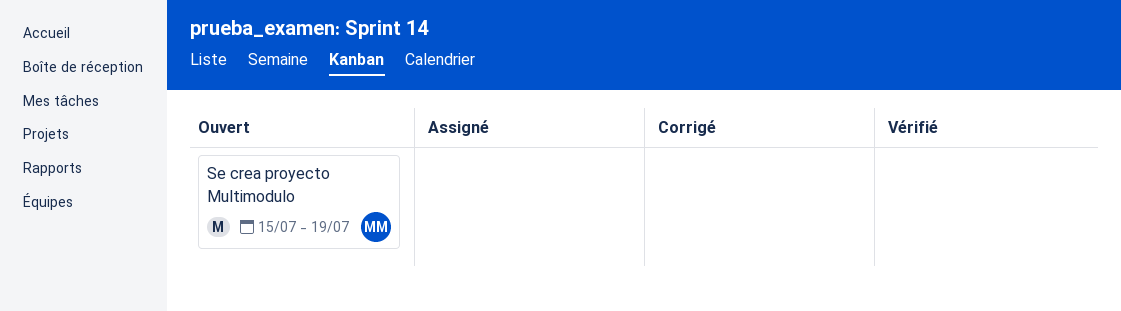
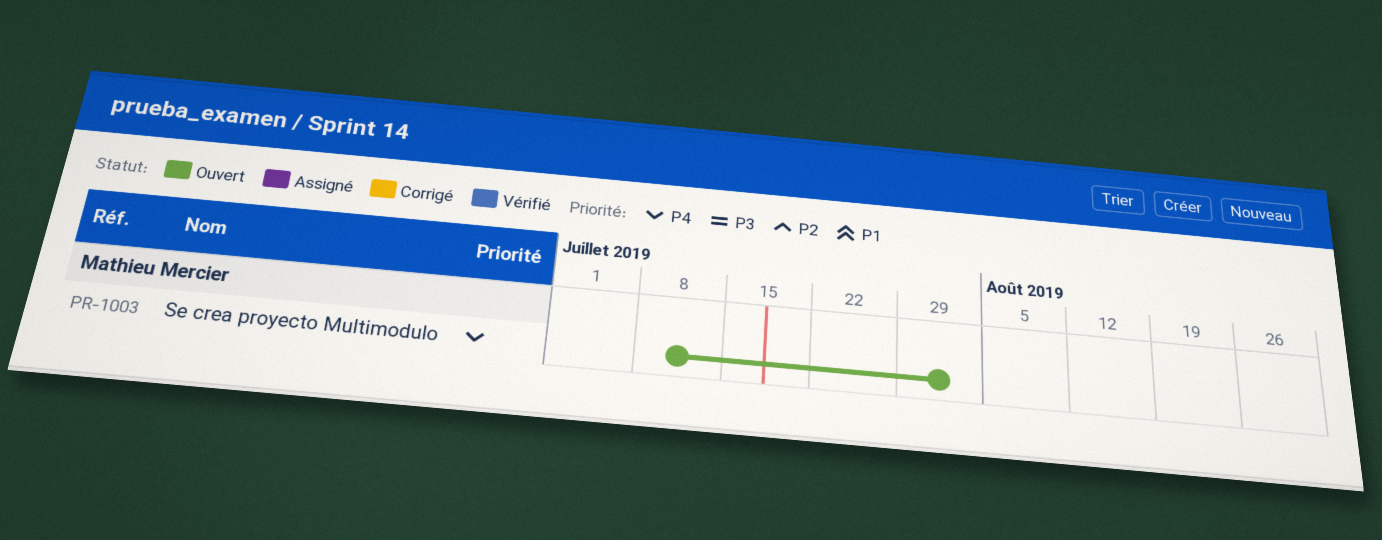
Se crea proyecto Multimodulo, start: Jul 15 -> Jul 8
Se crea proyecto Multimodulo, due: Jul 19 -> Aug 2

